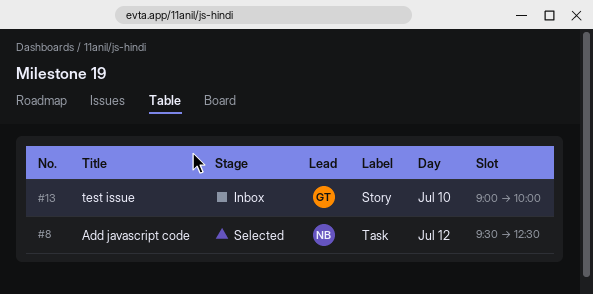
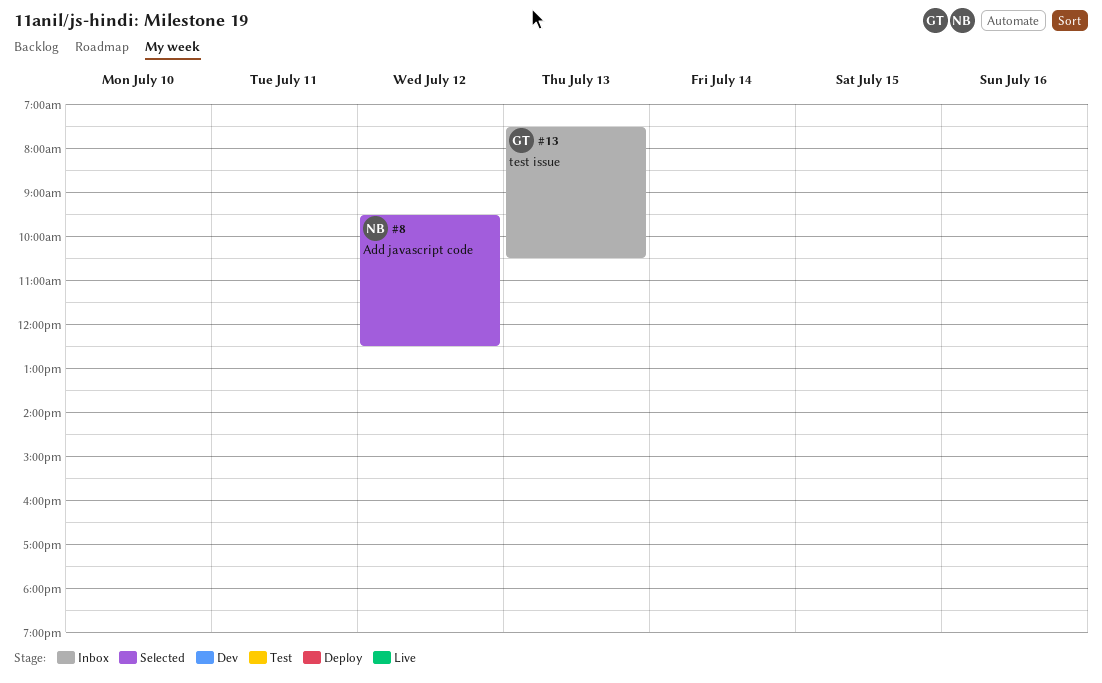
#13, day: Jul 10 -> Jul 13
#13, begins: 09:00 -> 07:30
#13, ends: 10:00 -> 10:30

